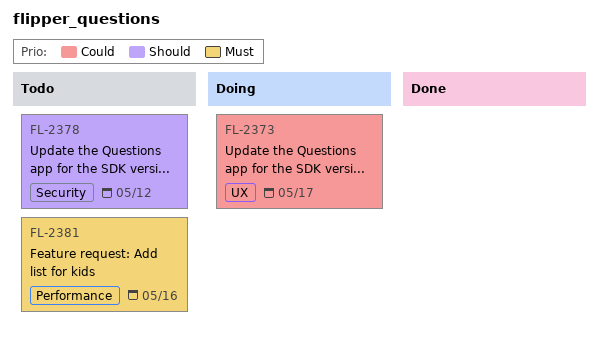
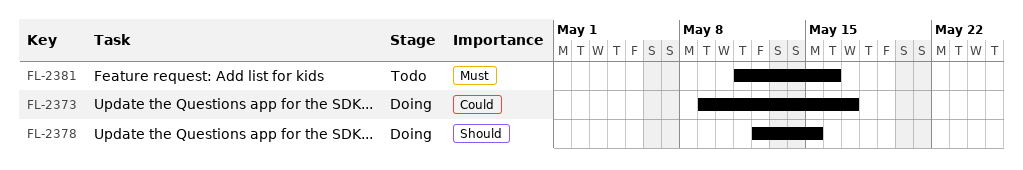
FL-2378, status: Todo -> Doing
FL-2378, due: May 12 -> May 15

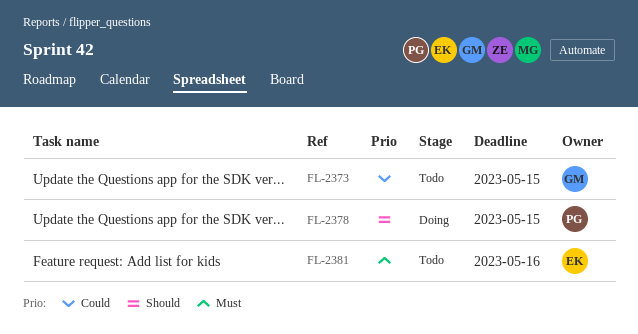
FL-2373, status: Doing -> Todo
FL-2373, due: May 17 -> May 15

